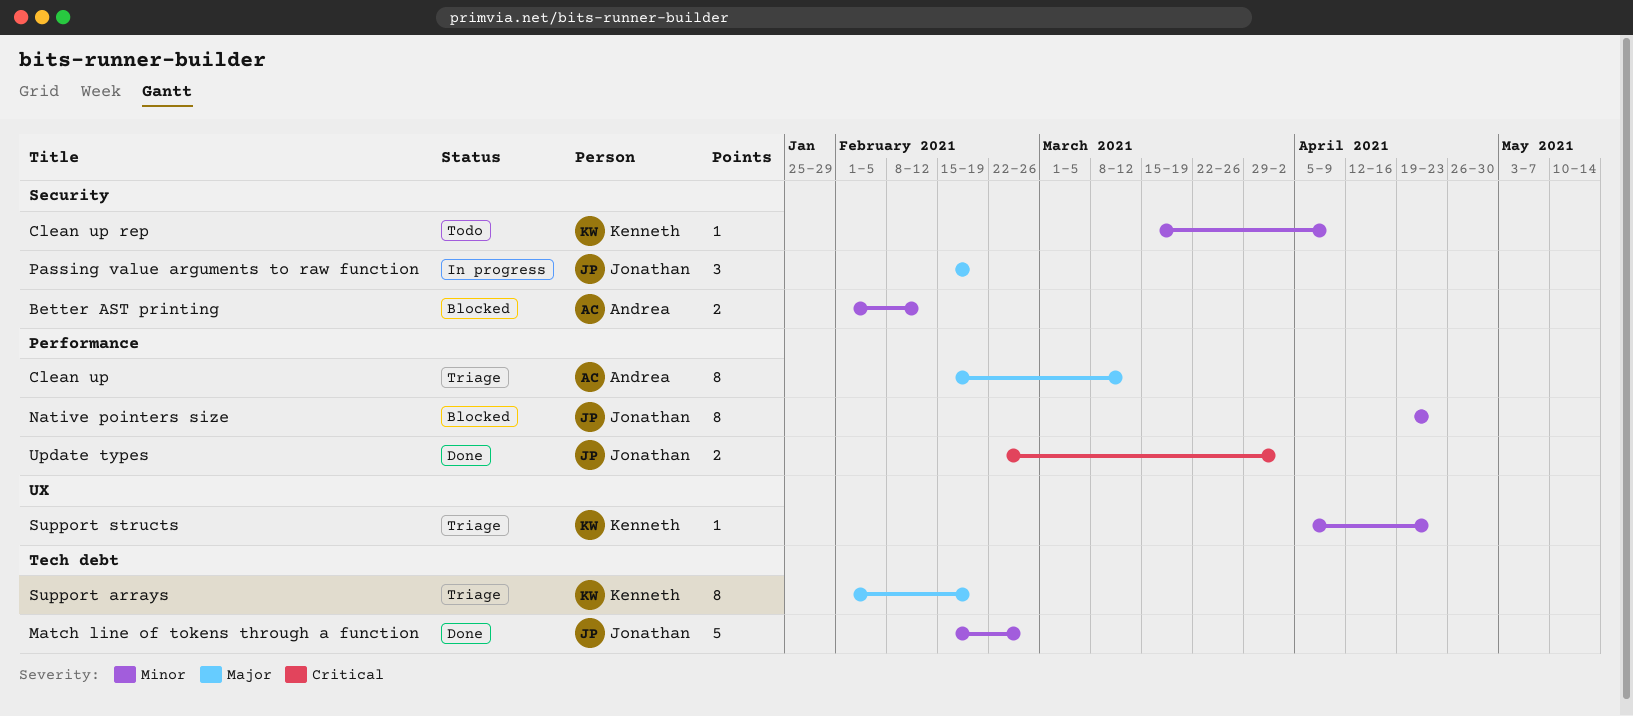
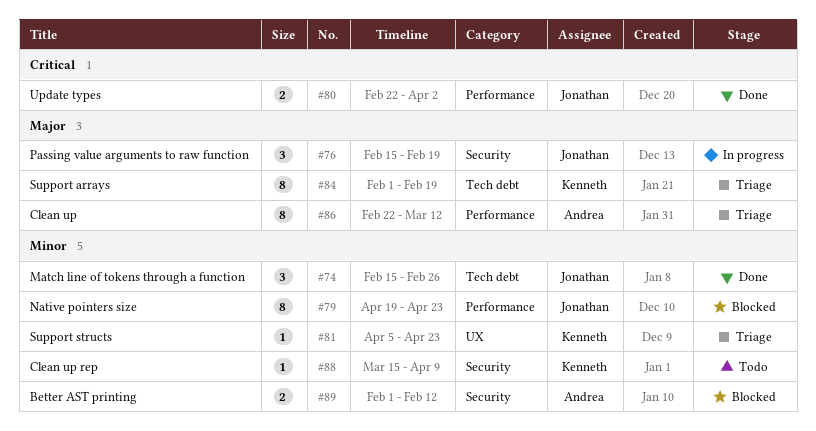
Clean up, start: Feb 15 -> Feb 22
Match line of tokens through a function, estimate: 5 -> 3

